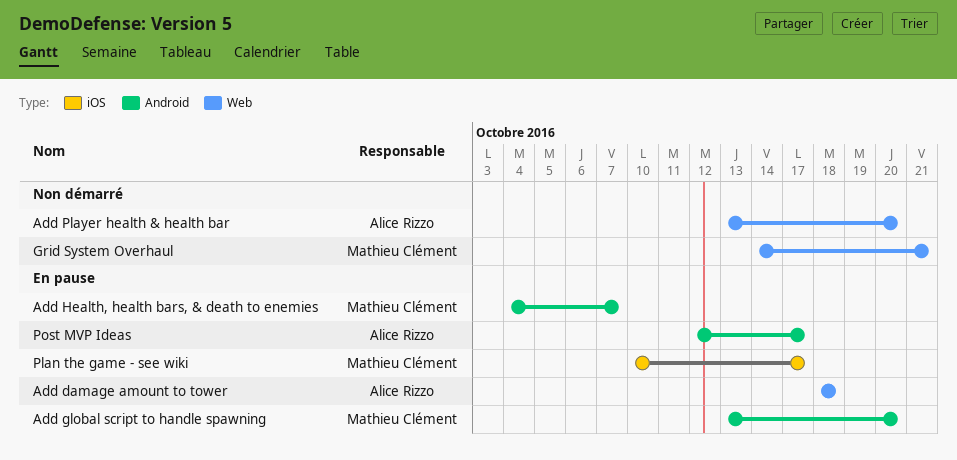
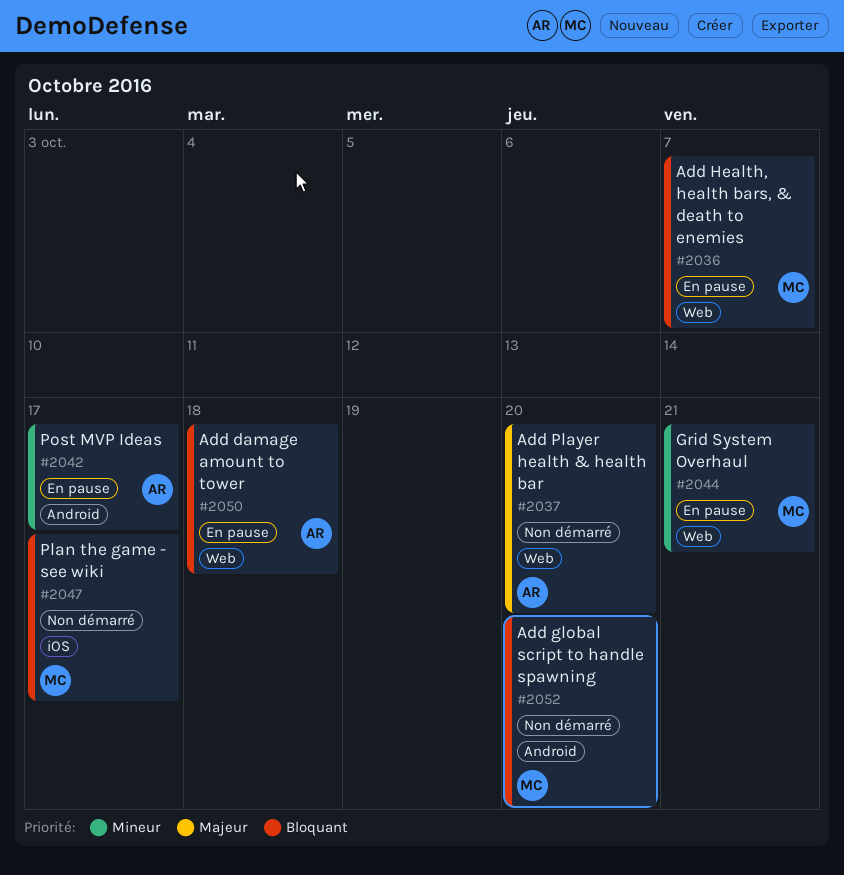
Add global script to handle spawning, status: En pause -> Non démarré
Add Health, health bars, & death to enemies, label: Android -> Web
Grid System Overhaul, status: Non démarré -> En pause
Plan the game - see wiki, status: En pause -> Non démarré

